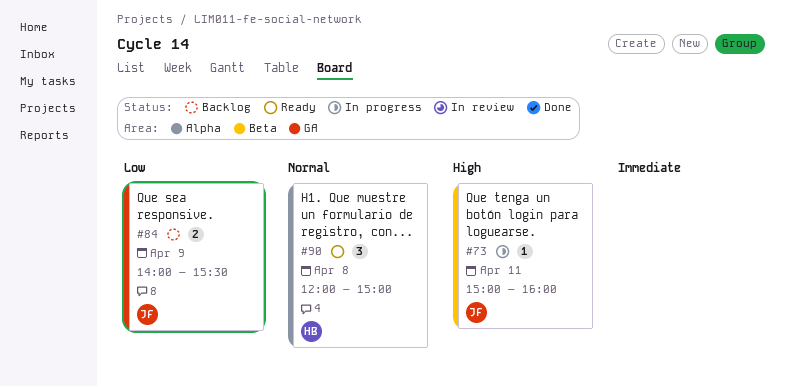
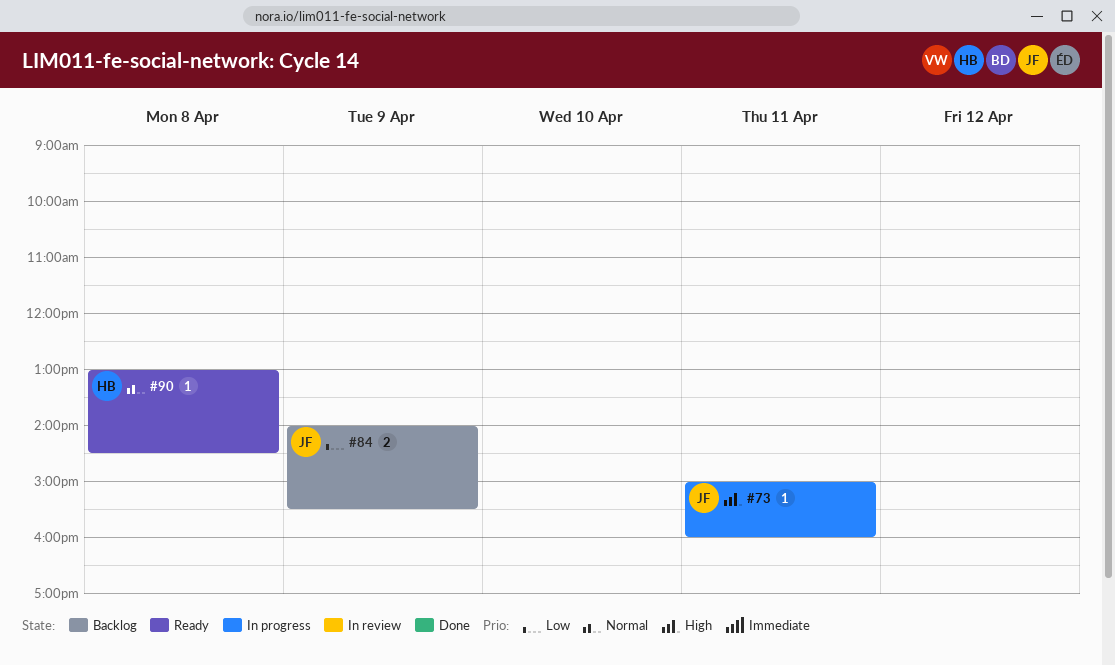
#90, estimate: 3 -> 1
#90, begins: 12:00 -> 13:00
#90, ends: 15:00 -> 14:30

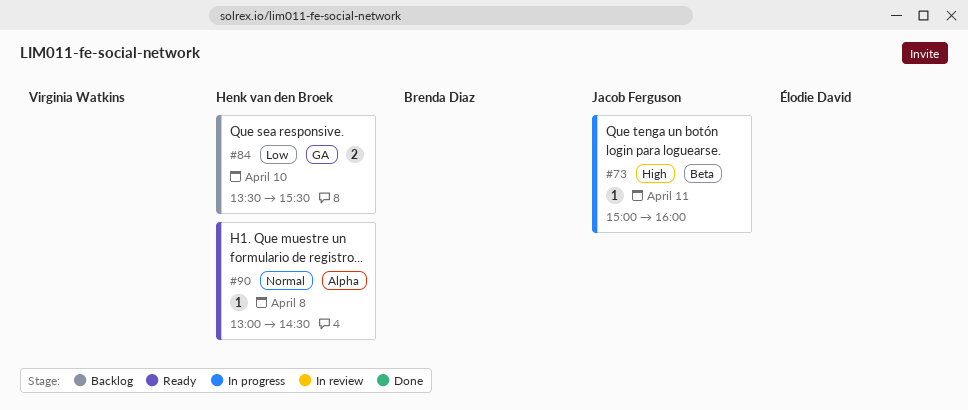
#84, owner: Jacob Ferguson -> Henk van den Broek
#84, day: Apr 9 -> Apr 10
#84, begins: 14:00 -> 13:30

